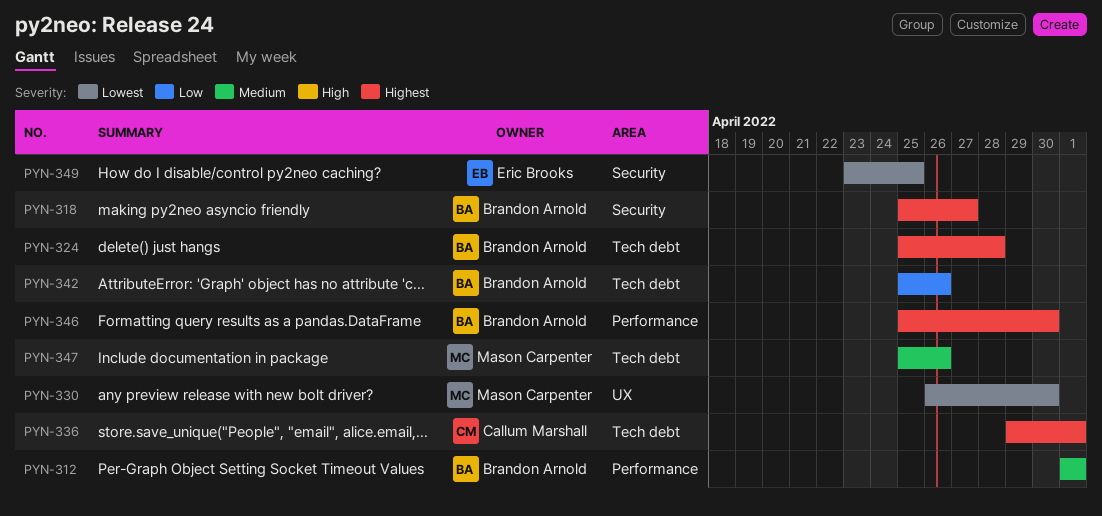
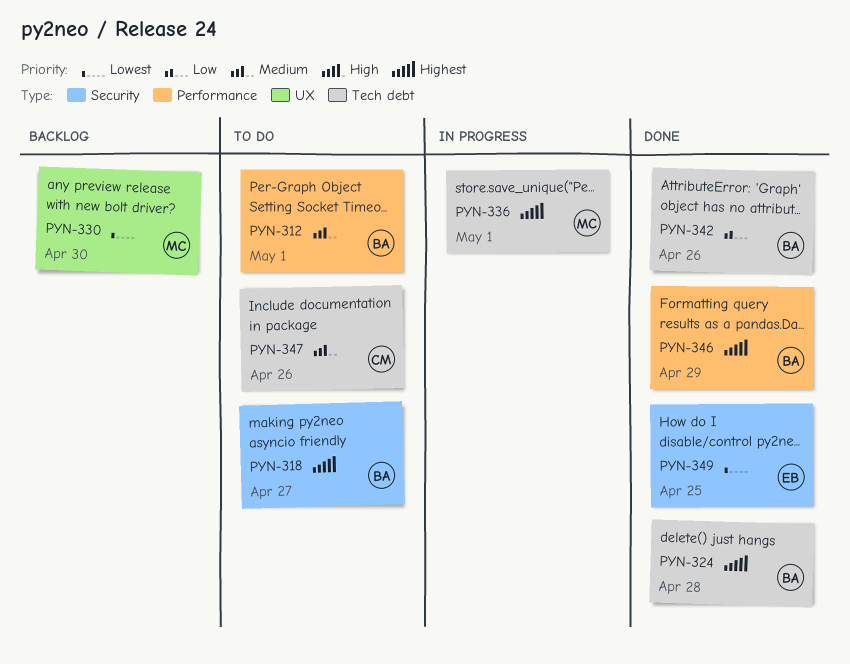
PYN-336, owner: Callum Marshall -> Mason Carpenter
PYN-346, due: Apr 30 -> Apr 29
PYN-347, owner: Mason Carpenter -> Callum Marshall

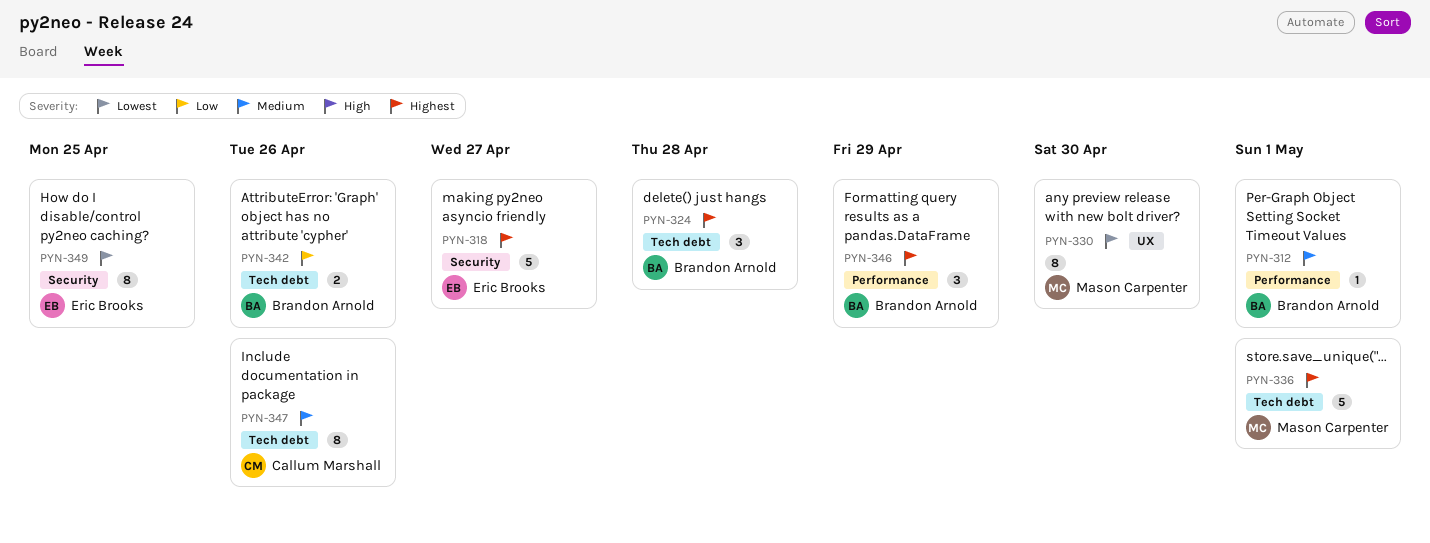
PYN-318, owner: Brandon Arnold -> Eric Brooks

